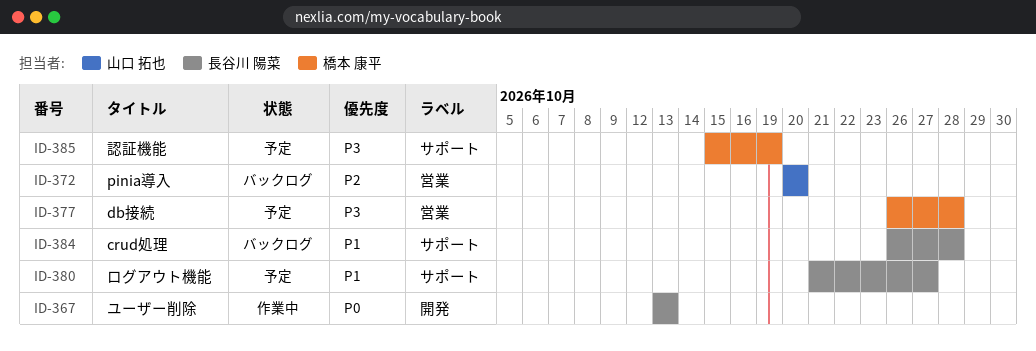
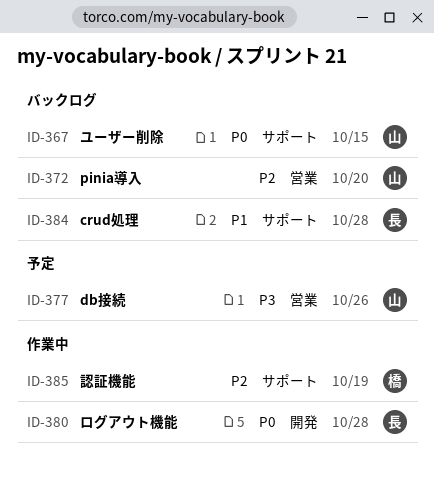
ID-367, status: 作業中 -> バックログ
ID-367, owner: 長谷川 陽菜 -> 山口 拓也
ID-367, label: 開発 -> サポート
ID-367, due: Oct 13 -> Oct 15
ID-377, owner: 橋本 康平 -> 山口 拓也
ID-377, due: Oct 28 -> Oct 26
ID-380, status: 予定 -> 作業中
ID-380, priority: P1 -> P0
ID-380, label: サポート -> 開発
ID-380, due: Oct 27 -> Oct 28
ID-385, status: 予定 -> 作業中
ID-385, priority: P3 -> P2

